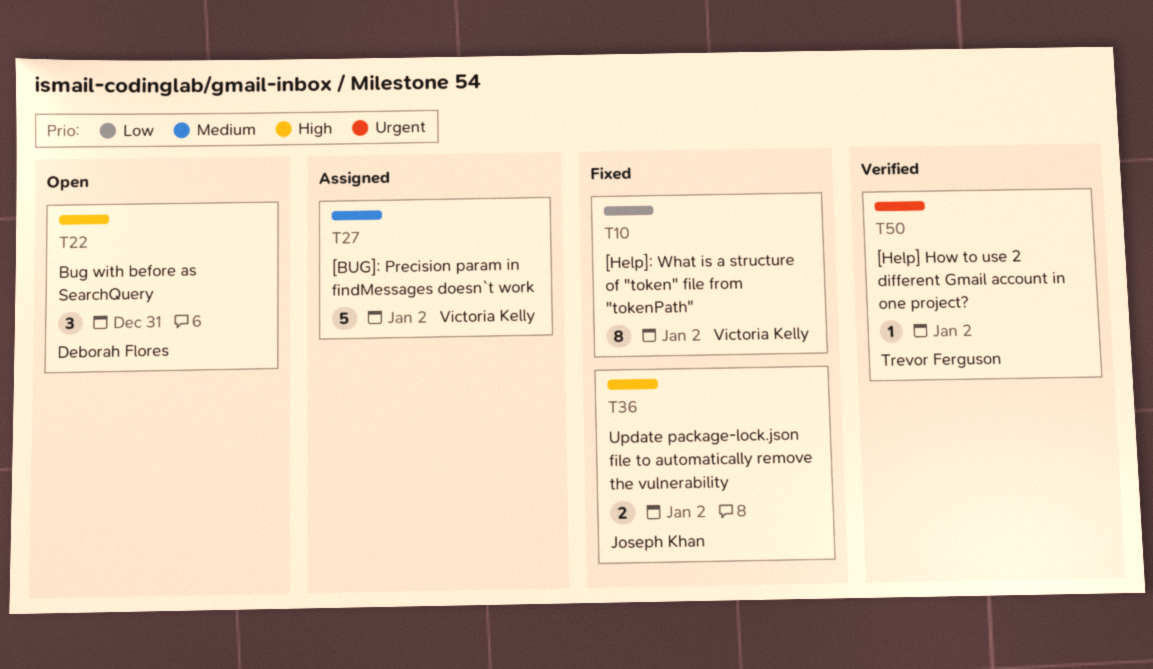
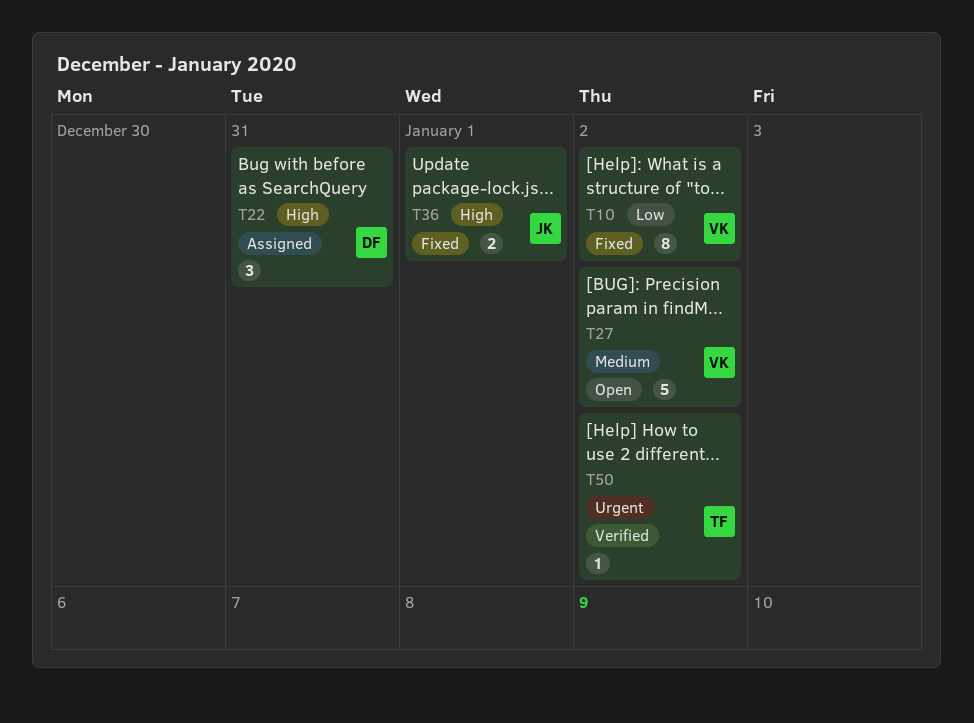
T22, status: Open -> Assigned
T27, status: Assigned -> Open
T36, due: Jan 2 -> Jan 1

